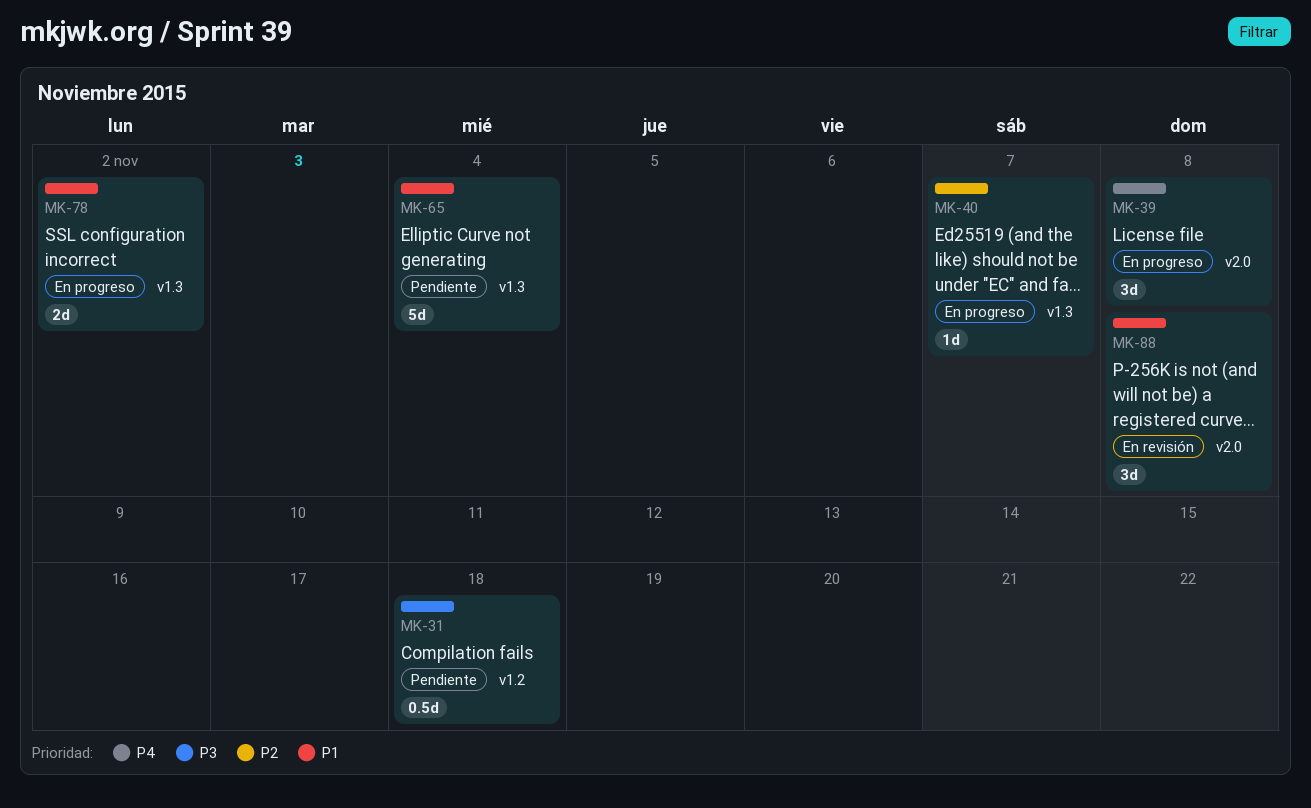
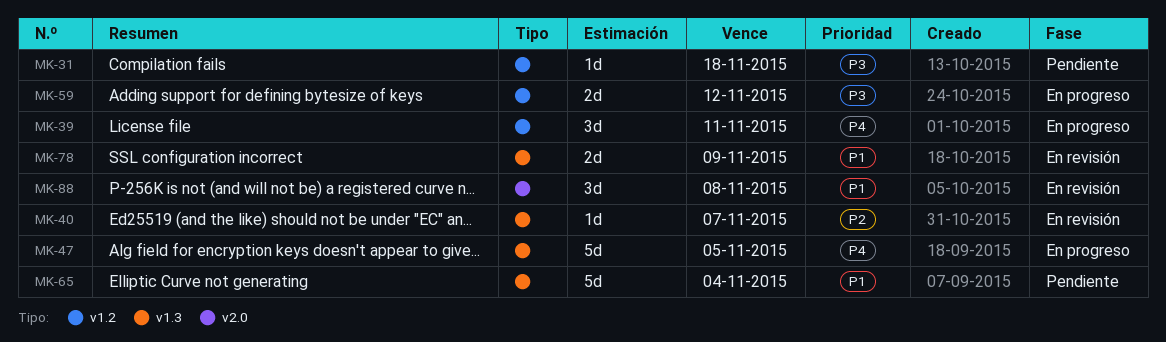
MK-31, estimate: 0.5d -> 1d
MK-39, label: v2.0 -> v1.2
MK-39, due: Nov 8 -> Nov 11
MK-40, status: En progreso -> En revisión
MK-47: none -> present
MK-59: none -> present
MK-78, status: En progreso -> En revisión
MK-78, due: Nov 2 -> Nov 9

